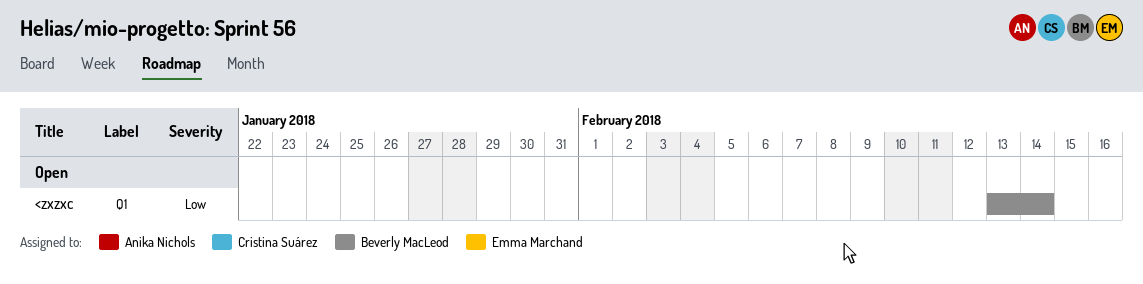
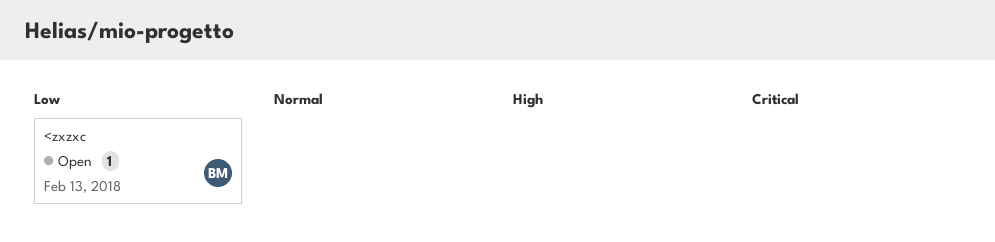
<zxzxc, due: Feb 14 -> Feb 13

